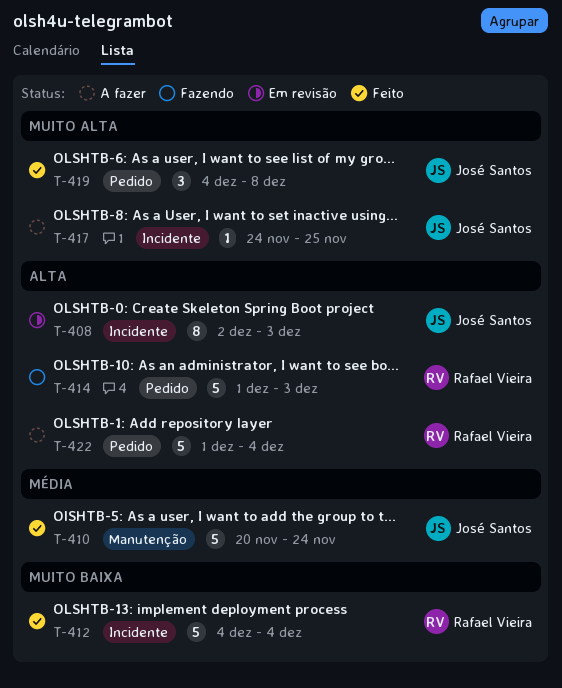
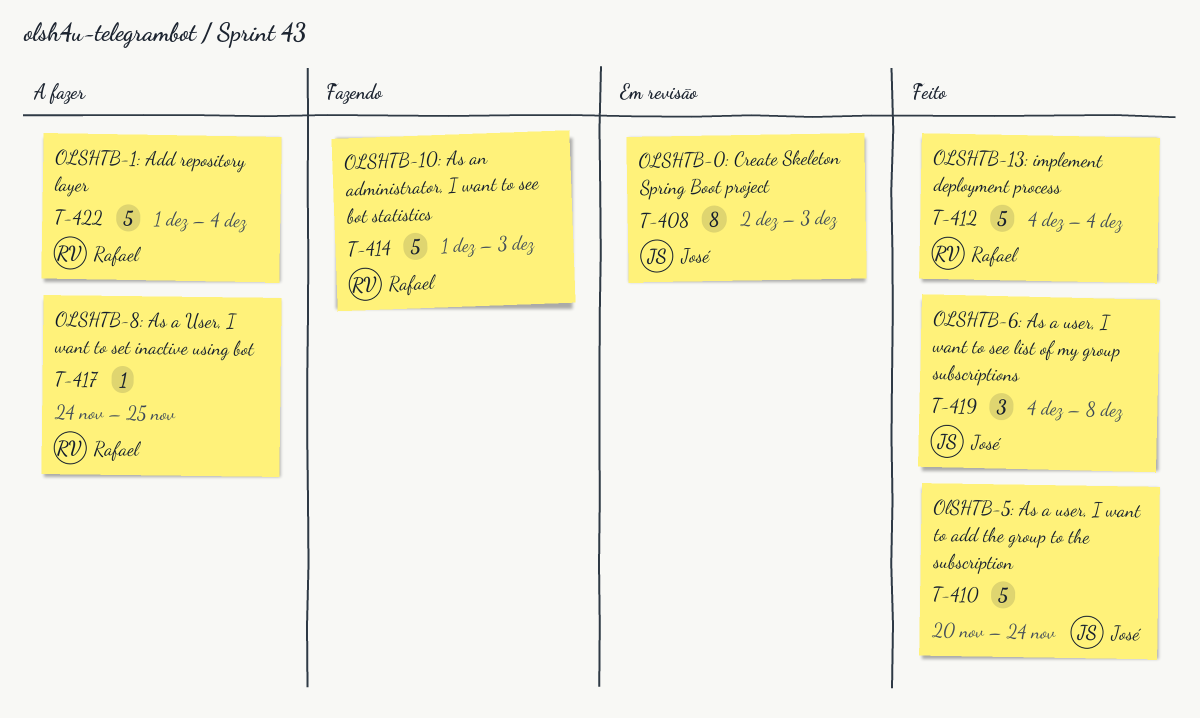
T-417, owner: José Santos -> Rafael Vieira

